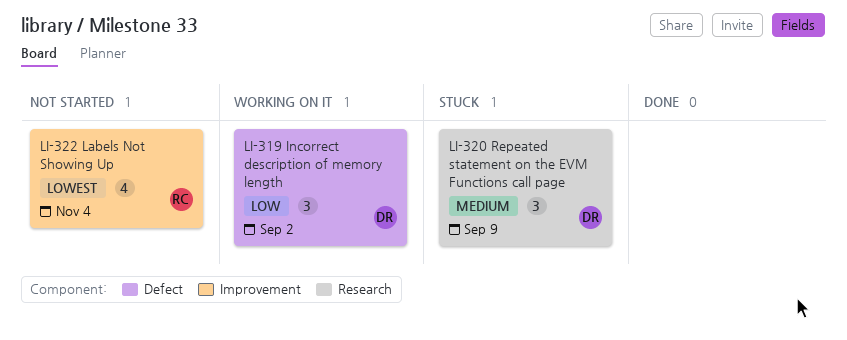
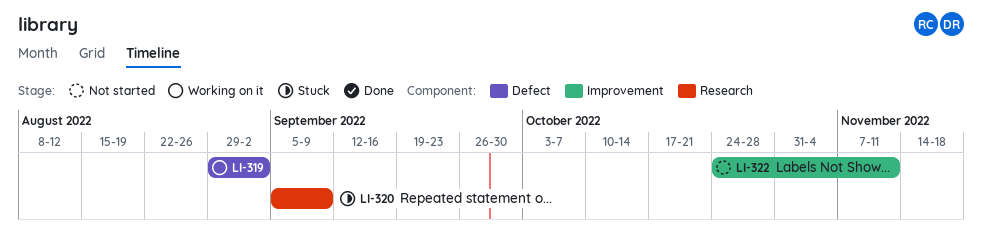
LI-322, due: Nov 4 -> Nov 11

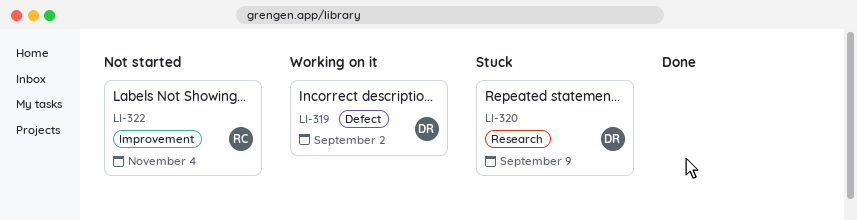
LI-322, due: Nov 11 -> Nov 4

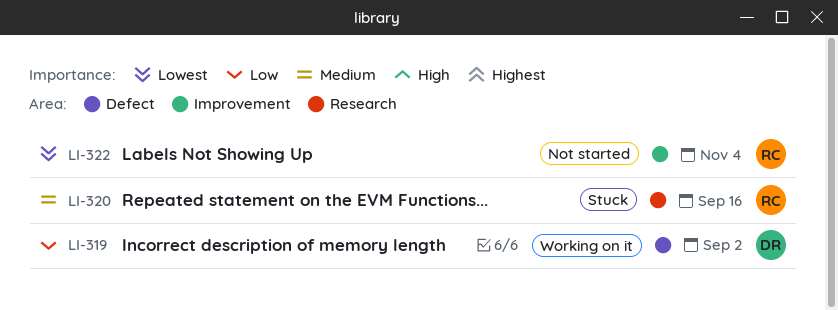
LI-320, owner: DR -> RC
LI-320, due: Sep 9 -> Sep 16

